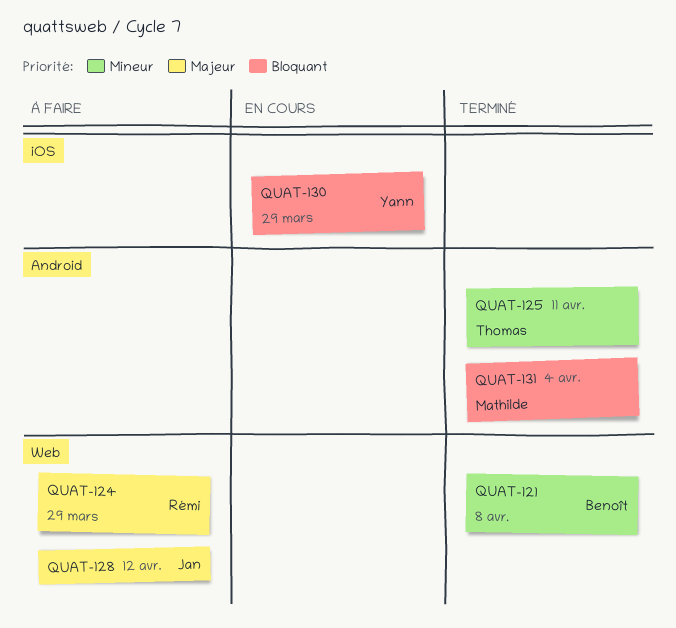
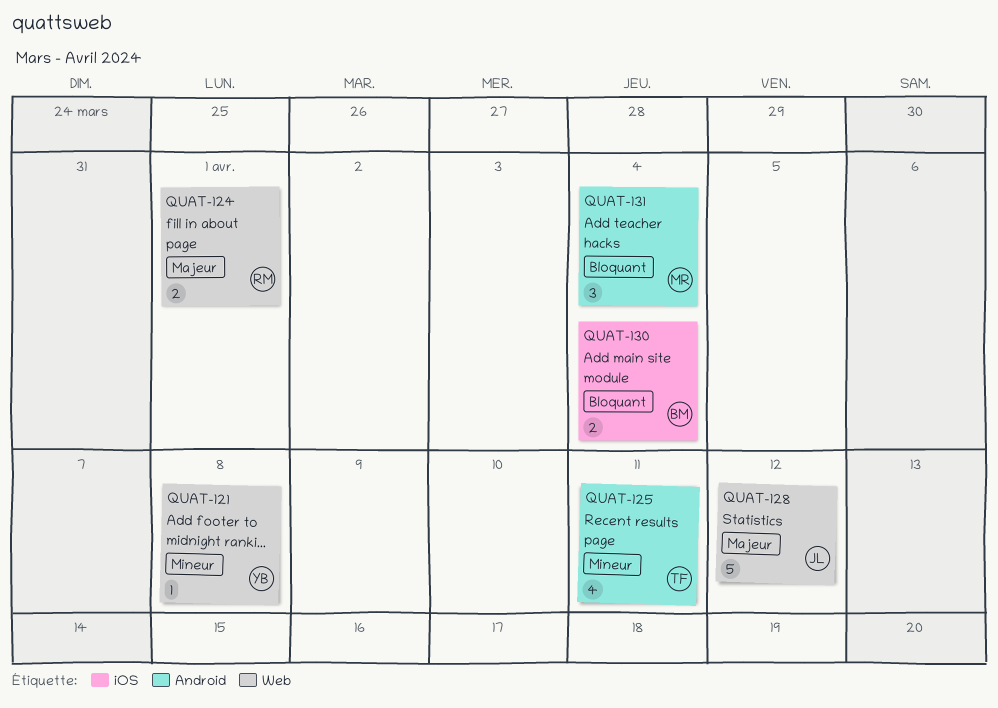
QUAT-121, owner: Benoît -> Yann
QUAT-124, due: Mar 29 -> Apr 1
QUAT-130, owner: Yann -> Benoît
QUAT-130, due: Mar 29 -> Apr 4

